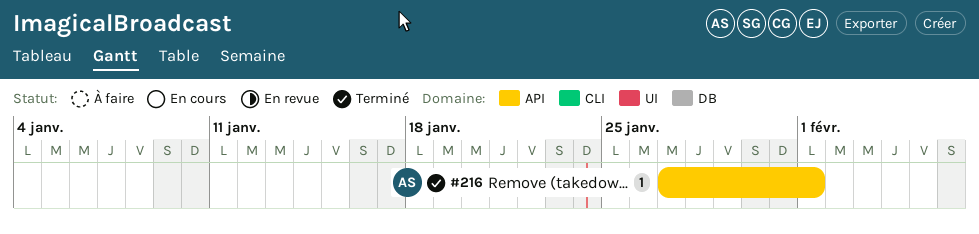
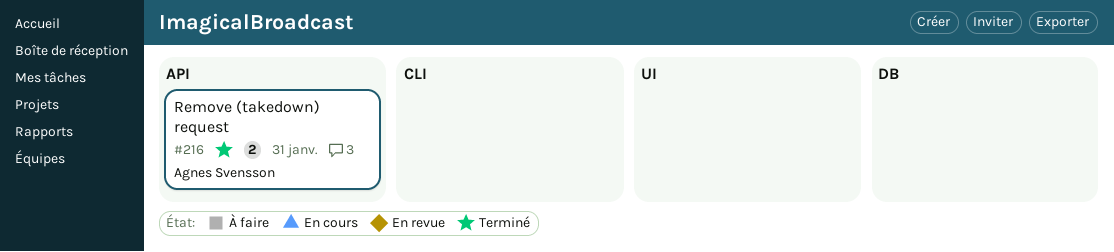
#216, estimate: 1 -> 2
#216, due: Feb 1 -> Jan 31

